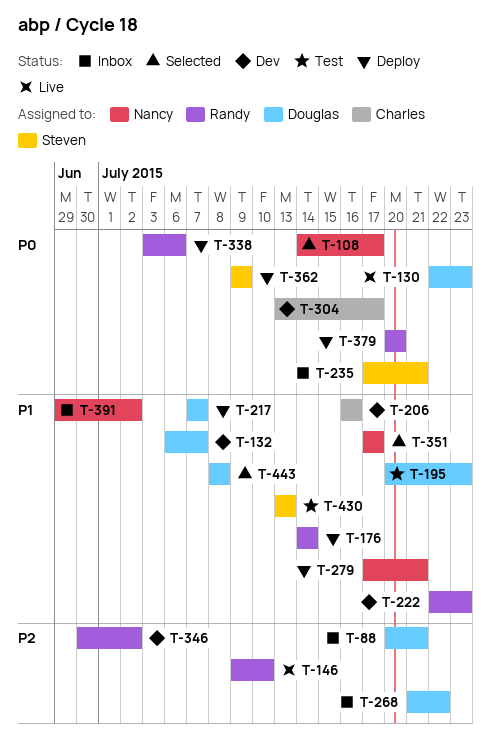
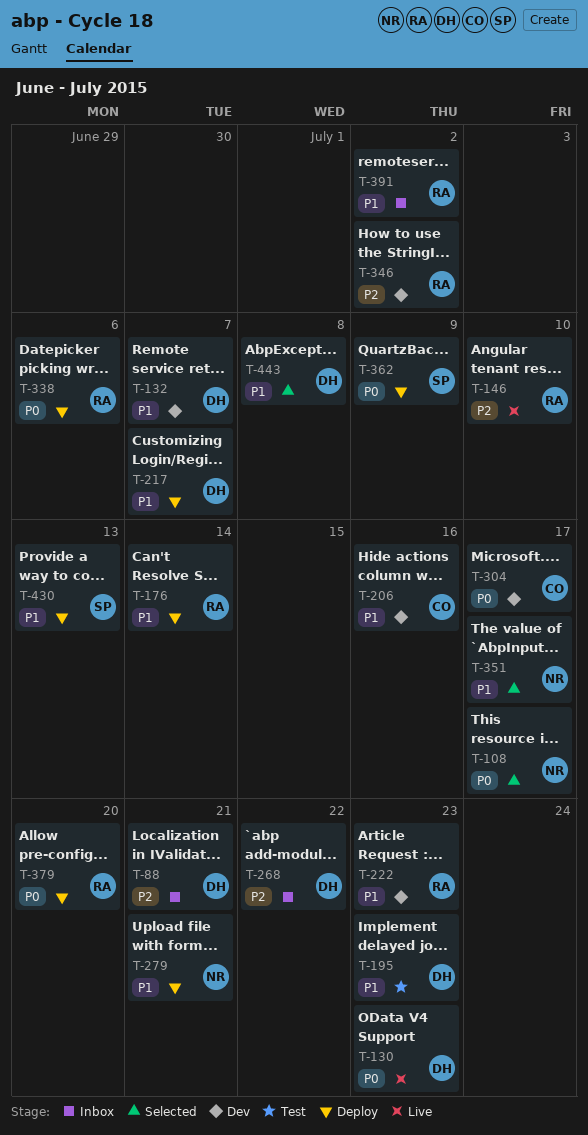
T-235: present -> none
T-391, owner: Nancy -> Randy
T-430, status: Test -> Deploy

